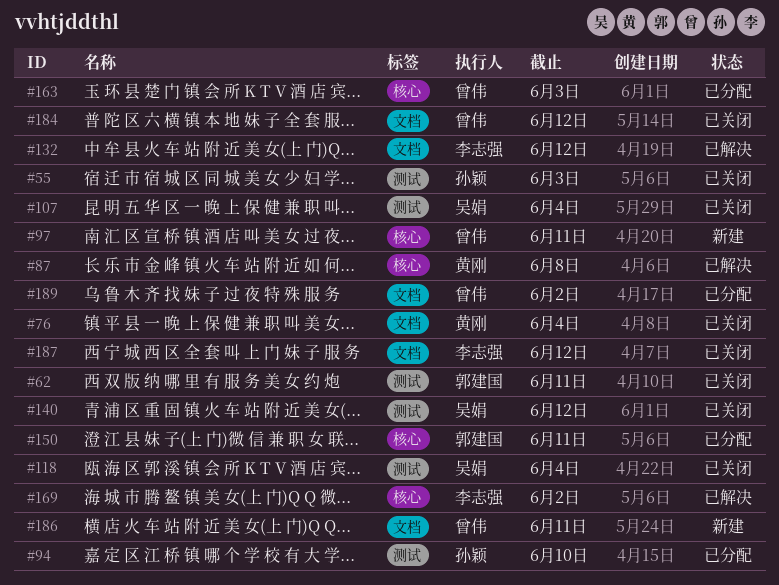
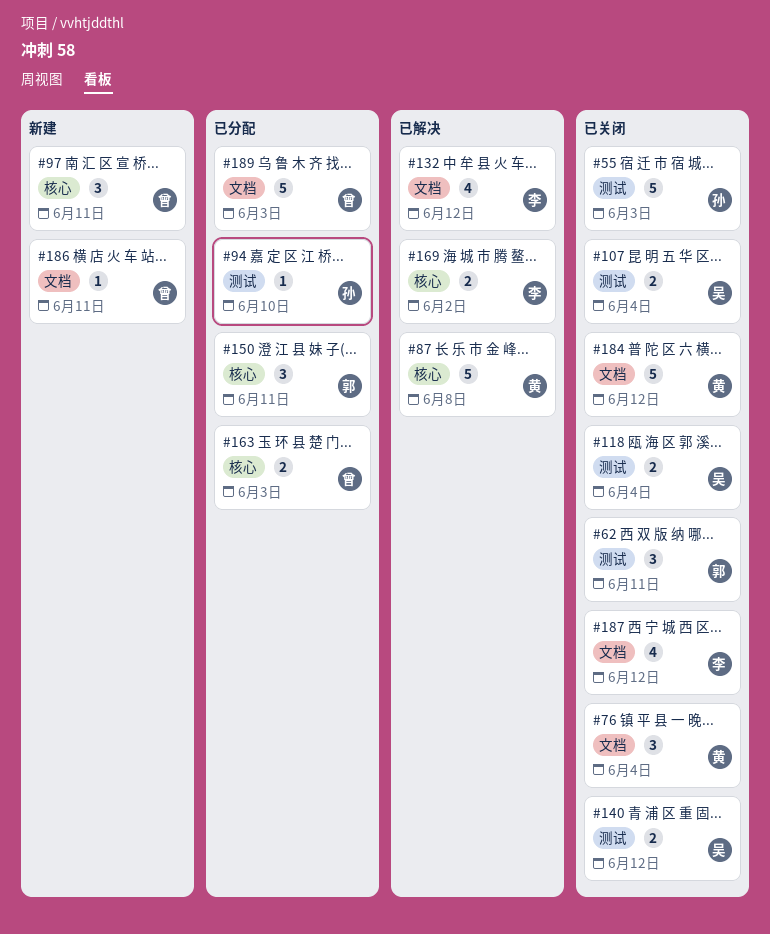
#184, owner: 曾伟 -> 黄刚
#189, due: Jun 2 -> Jun 3

